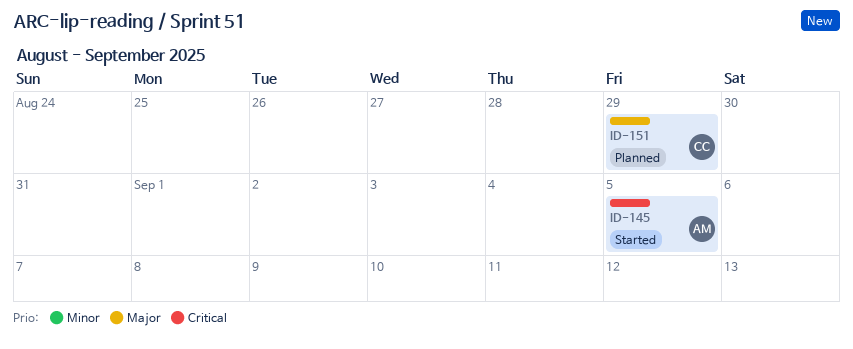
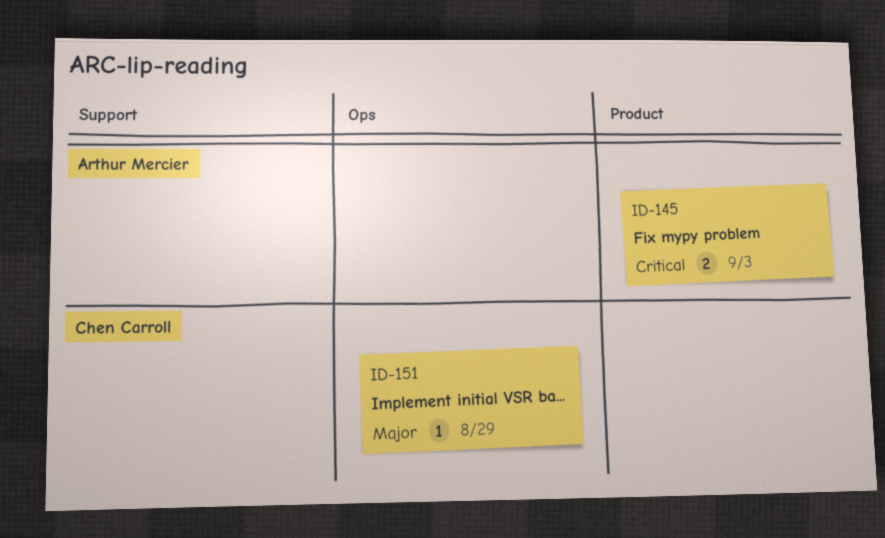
ID-145, due: Sep 5 -> Sep 3

